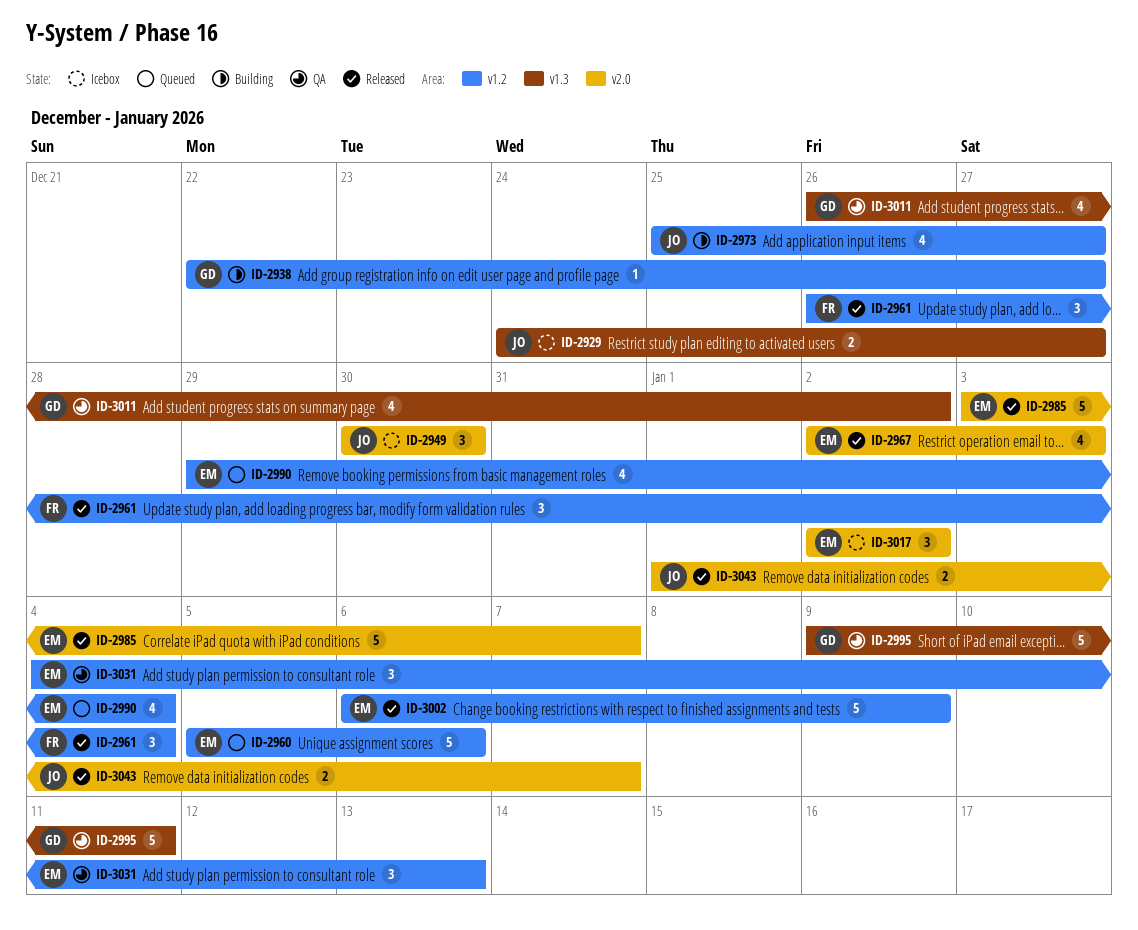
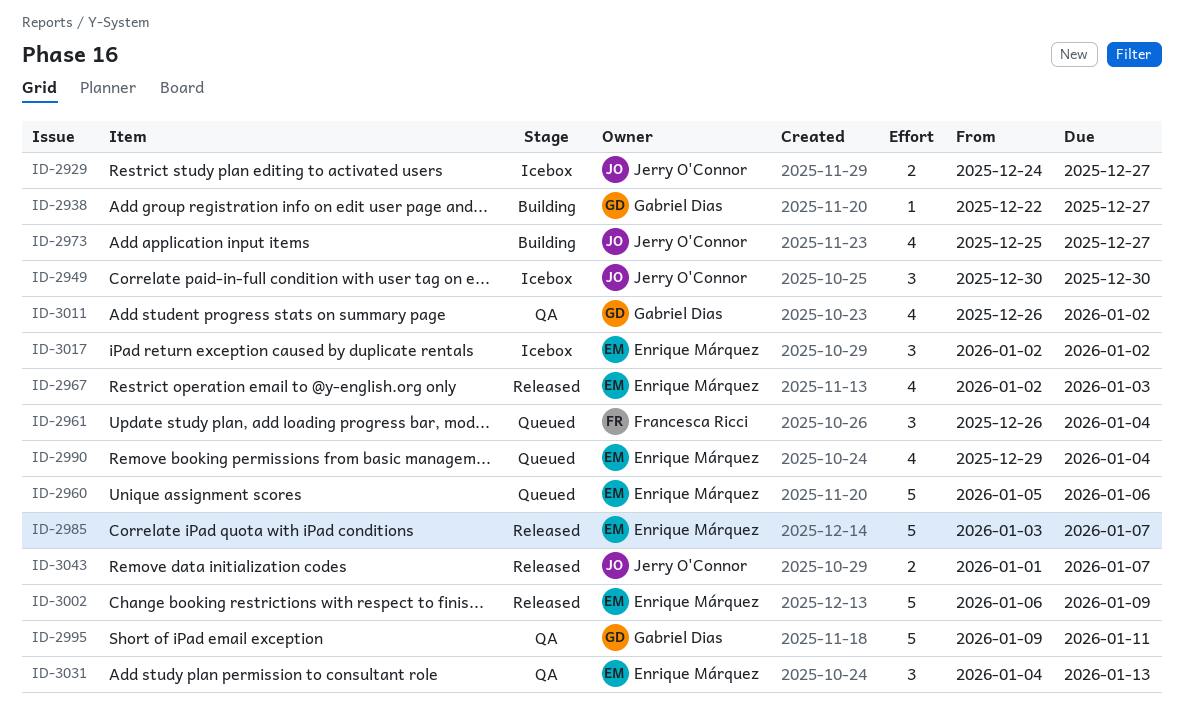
ID-2961, status: Released -> Queued

